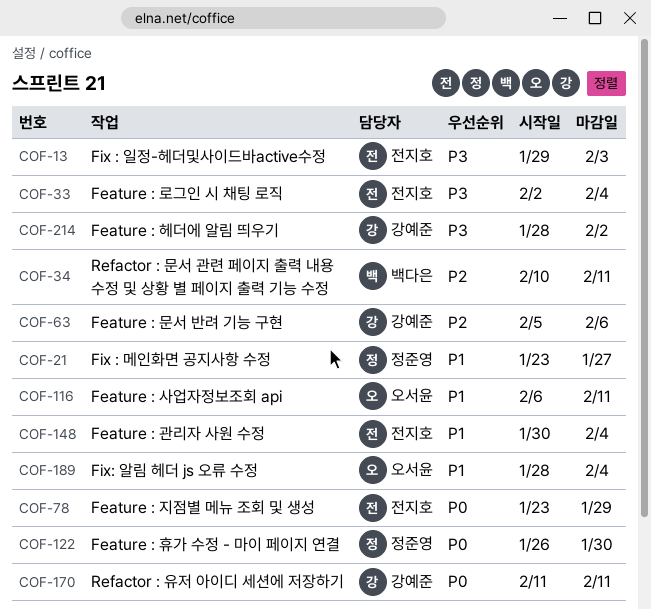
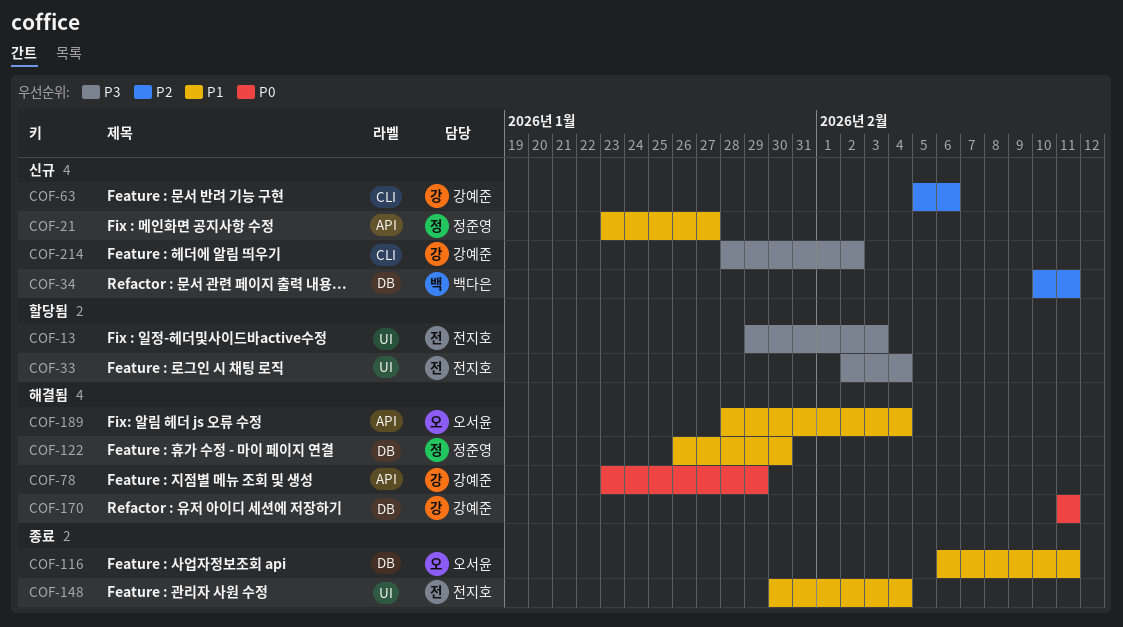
COF-78, owner: 전지호 -> 강예준
COF-122, priority: P0 -> P1

